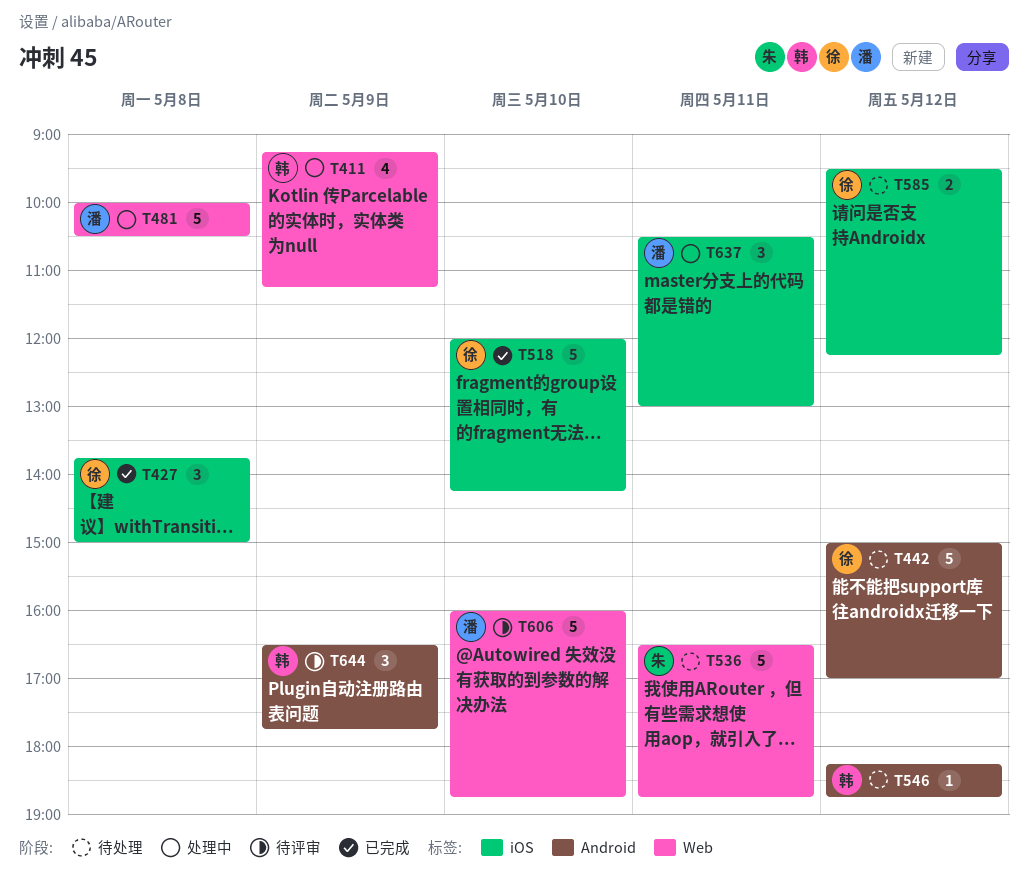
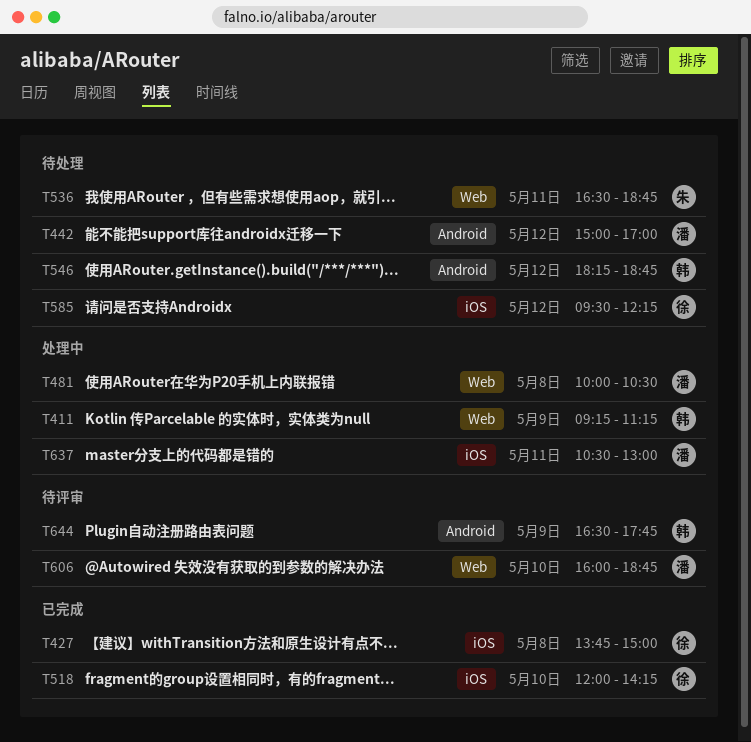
T442, owner: 徐 -> 潘

